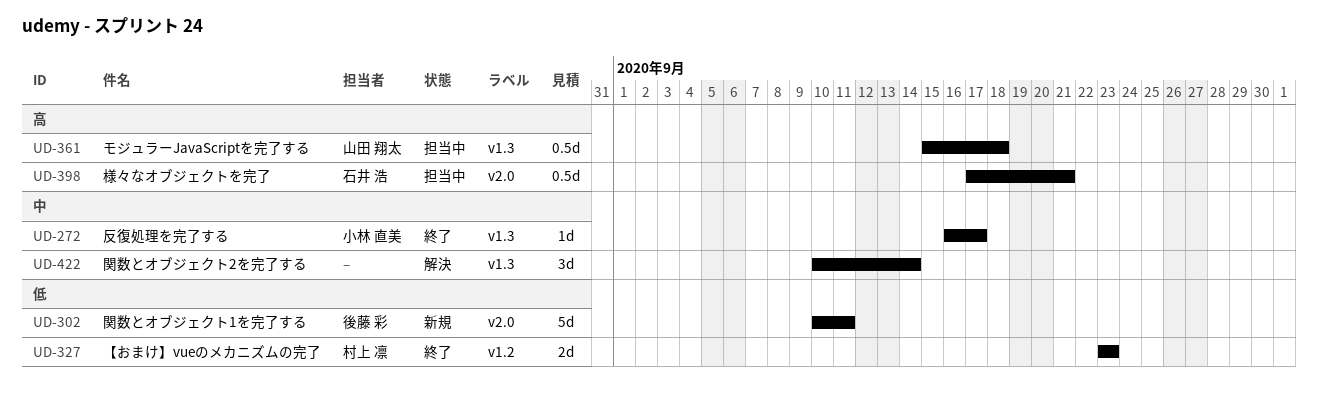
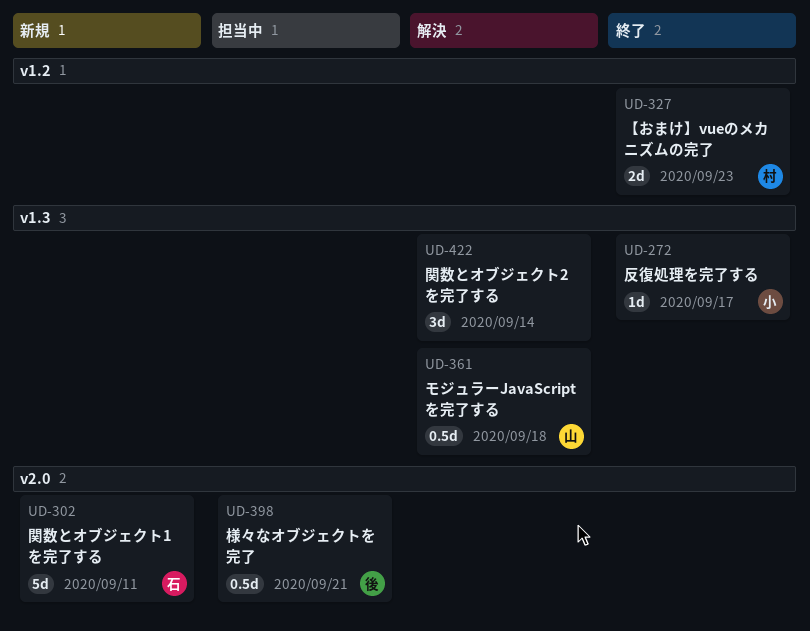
UD-302, owner: 後藤 彩 -> 石井 浩
UD-361, status: 担当中 -> 解決
UD-398, owner: 石井 浩 -> 後藤 彩

